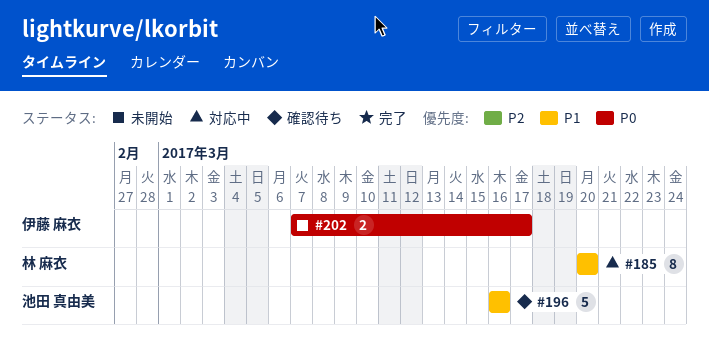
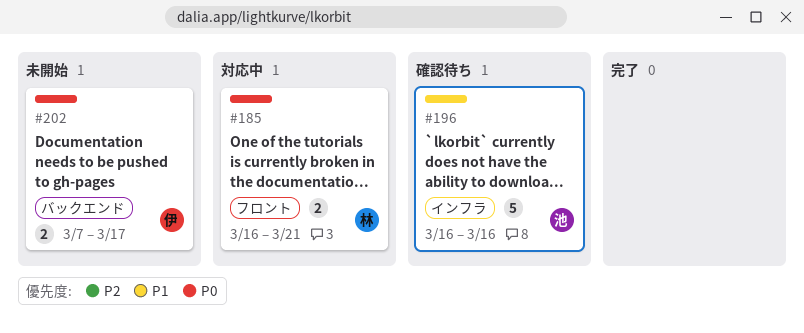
#185, priority: P1 -> P0
#185, estimate: 8 -> 2
#185, start: Mar 20 -> Mar 16
#185, due: Mar 20 -> Mar 21

